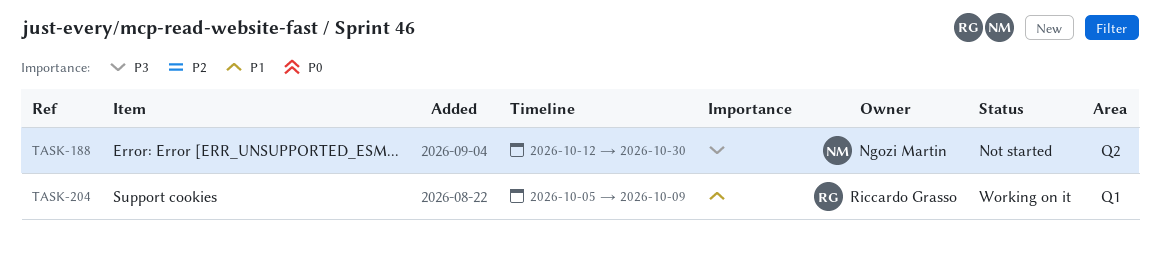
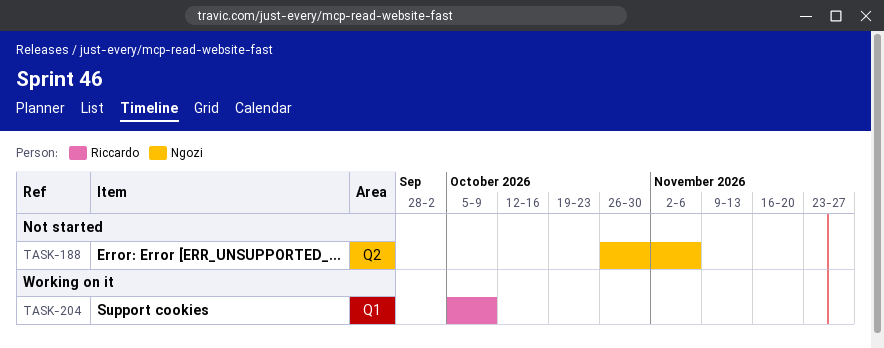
TASK-188, start: Oct 12 -> Oct 26
TASK-188, due: Oct 30 -> Nov 6

